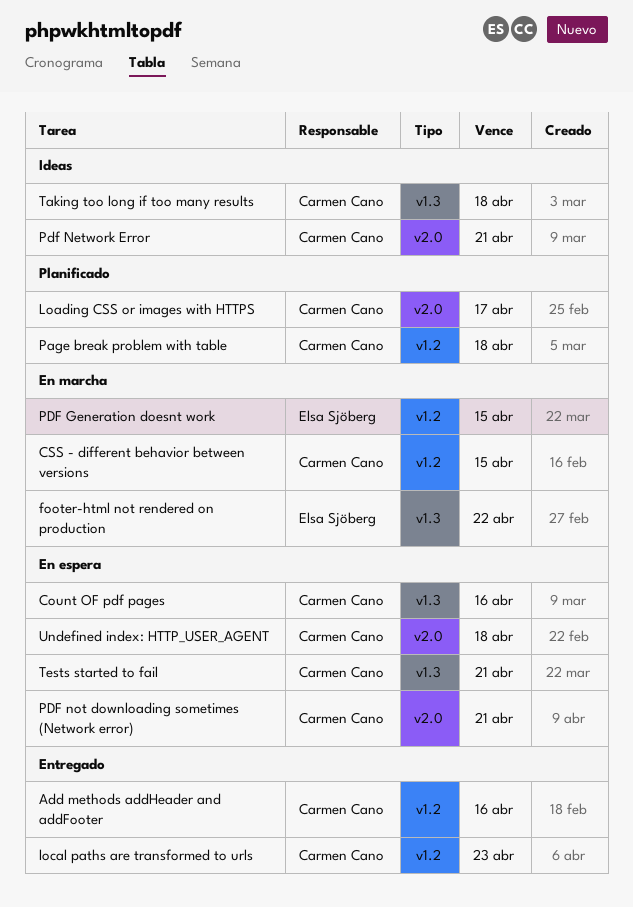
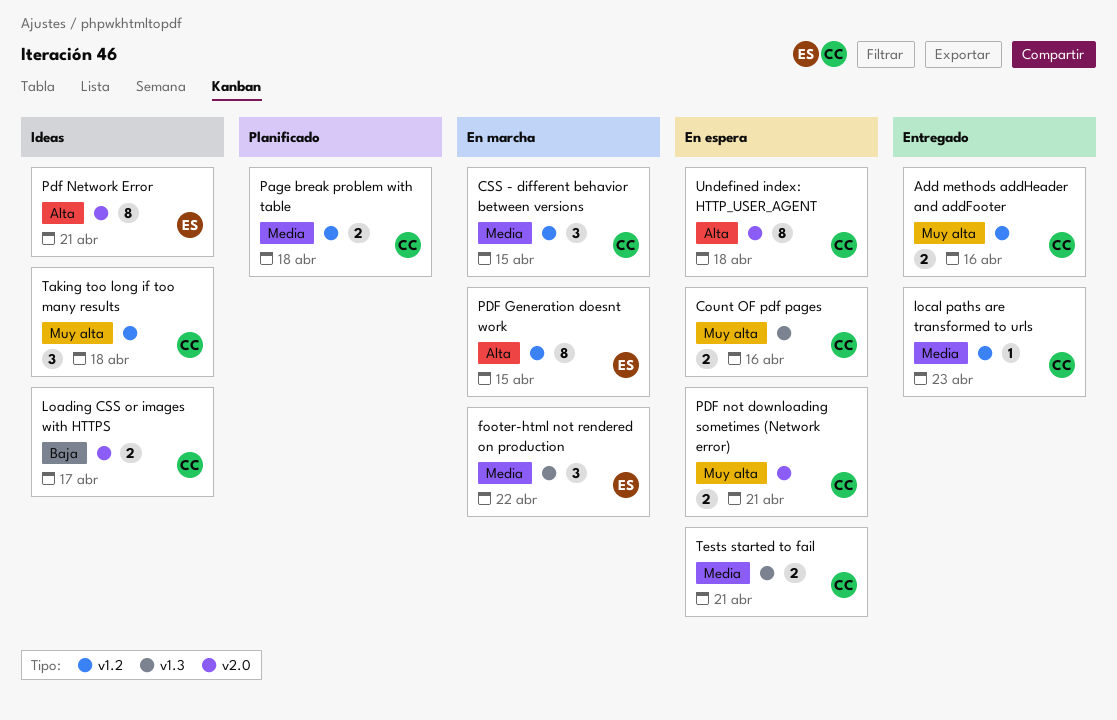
Loading CSS or images with HTTPS, status: Planificado -> Ideas
Pdf Network Error, owner: Carmen Cano -> Elsa Sjöberg
Taking too long if too many results, label: v1.3 -> v1.2

